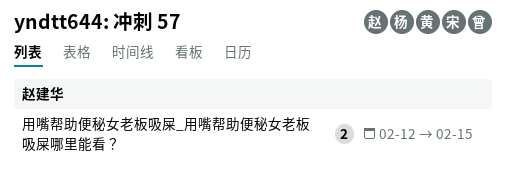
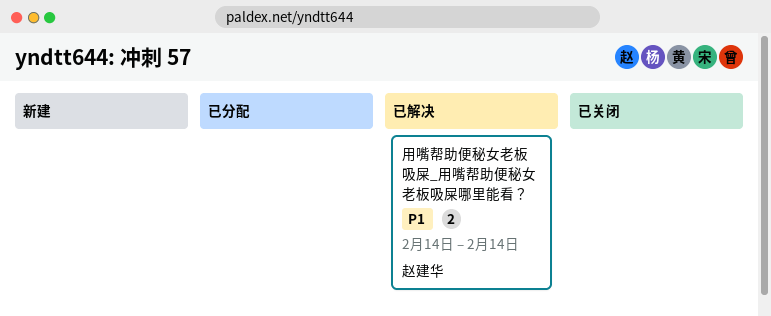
用嘴帮助便秘女老板吸屎_用嘴帮助便秘女老板吸屎哪里能看？, start: Feb 12 -> Feb 14
用嘴帮助便秘女老板吸屎_用嘴帮助便秘女老板吸屎哪里能看？, due: Feb 15 -> Feb 14

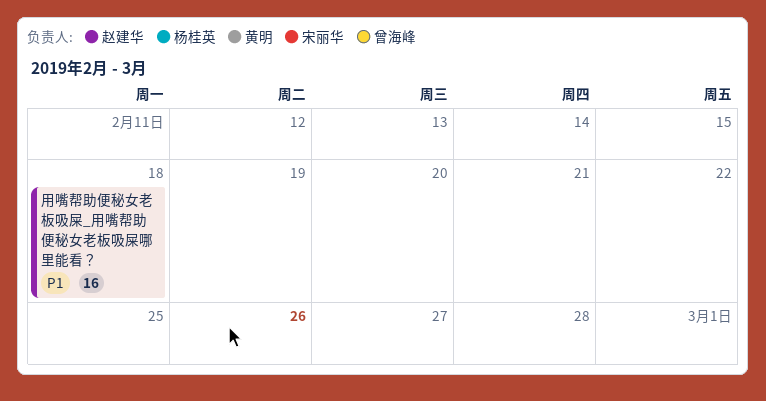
用嘴帮助便秘女老板吸屎_用嘴帮助便秘女老板吸屎哪里能看？, estimate: 2 -> 16
用嘴帮助便秘女老板吸屎_用嘴帮助便秘女老板吸屎哪里能看？, due: Feb 14 -> Feb 18

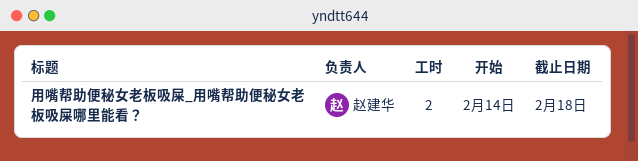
用嘴帮助便秘女老板吸屎_用嘴帮助便秘女老板吸屎哪里能看？, estimate: 16 -> 2

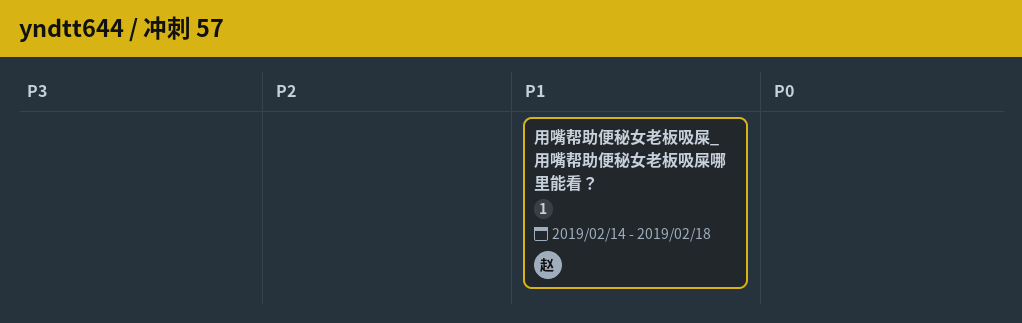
用嘴帮助便秘女老板吸屎_用嘴帮助便秘女老板吸屎哪里能看？, estimate: 2 -> 1

